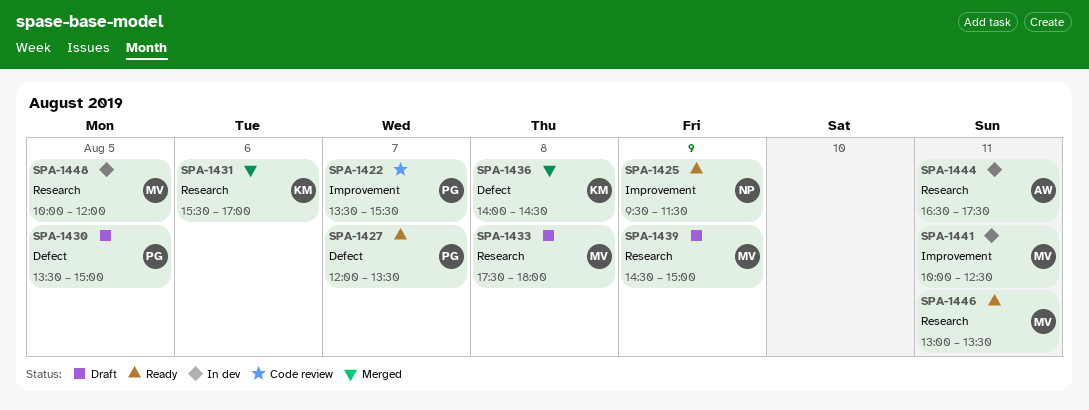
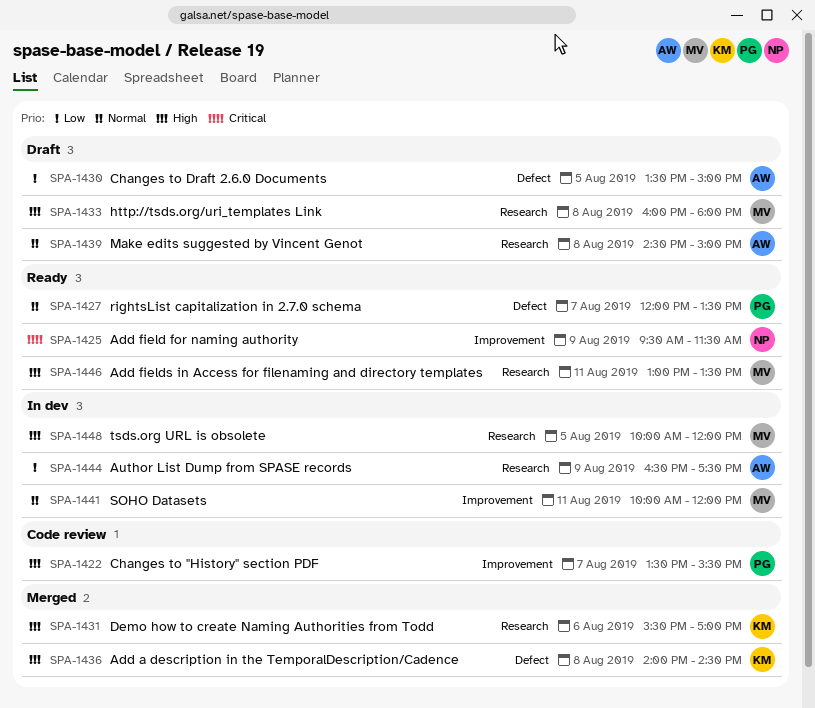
SPA-1430, owner: PG -> AW
SPA-1433, begins: 17:30 -> 16:00
SPA-1439, owner: MV -> AW
SPA-1439, day: Aug 9 -> Aug 8
SPA-1441, ends: 12:30 -> 12:00
SPA-1444, day: Aug 11 -> Aug 9

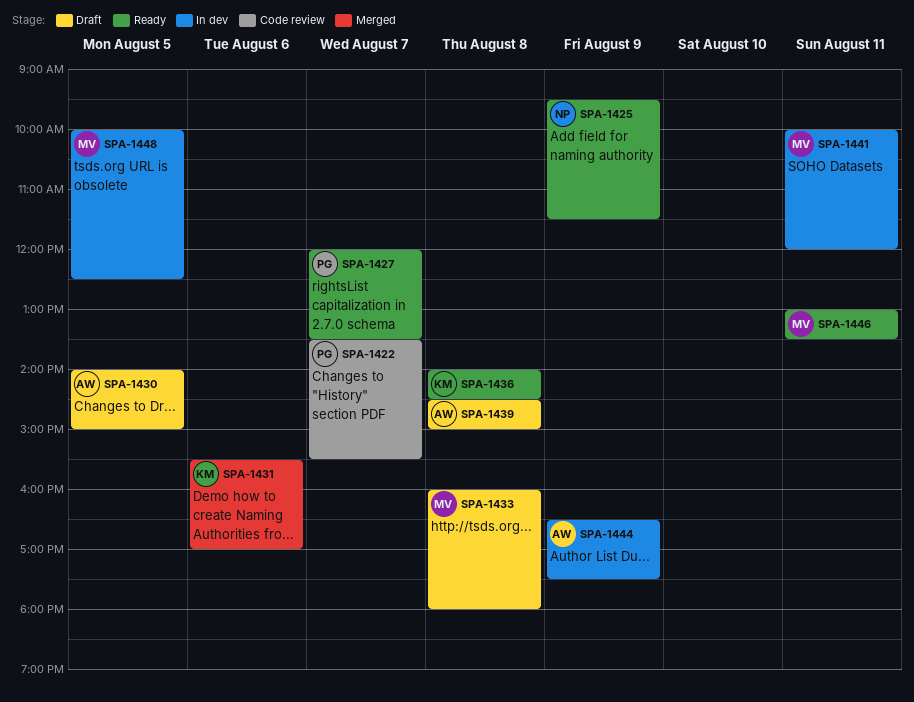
SPA-1430, begins: 13:30 -> 14:00
SPA-1436, status: Merged -> Ready
SPA-1448, ends: 12:00 -> 12:30

